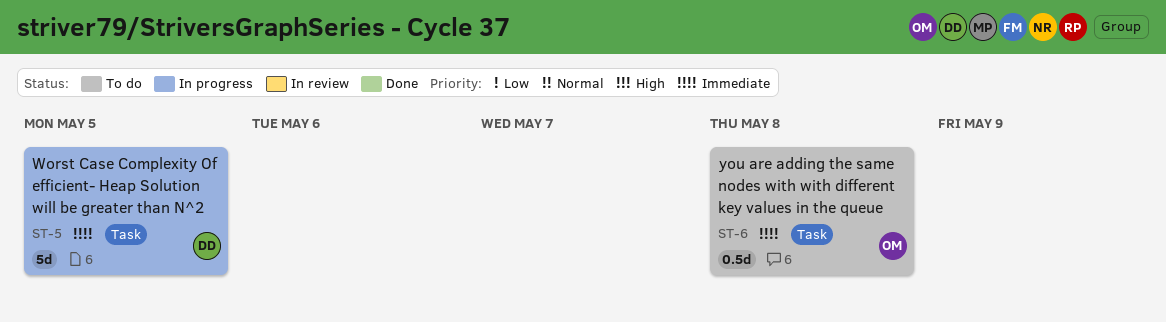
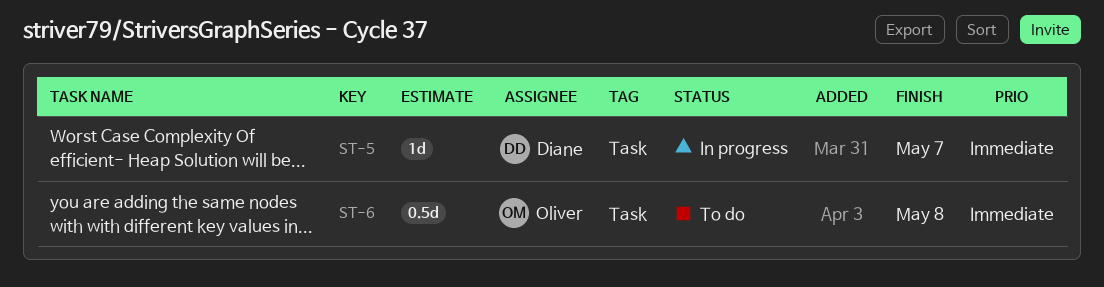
ST-5, estimate: 5d -> 1d
ST-5, due: May 5 -> May 7

